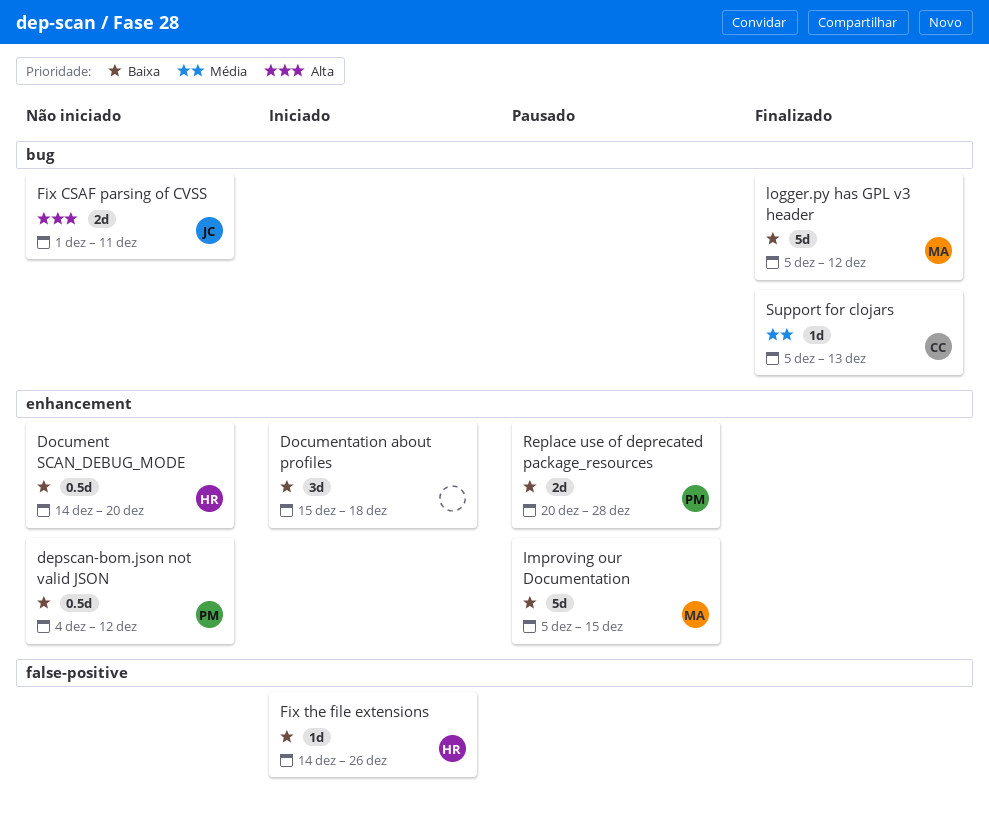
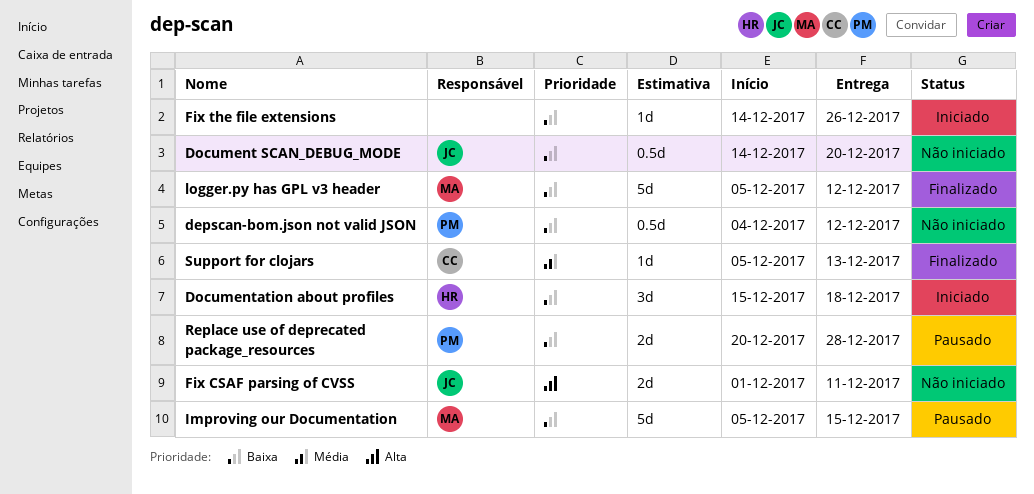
Document SCAN_DEBUG_MODE, owner: HR -> JC
Documentation about profiles, owner: none -> HR
Fix the file extensions, owner: HR -> none

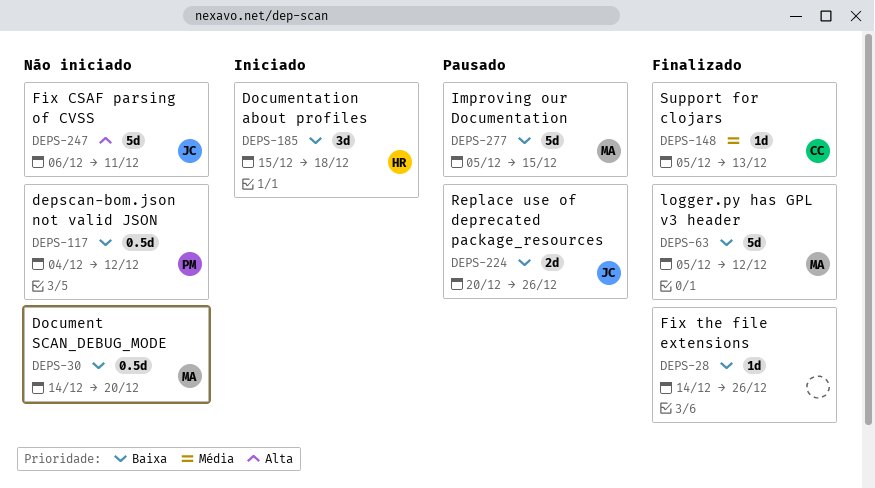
Document SCAN_DEBUG_MODE, owner: JC -> MA
Fix CSAF parsing of CVSS, estimate: 2d -> 5d
Fix CSAF parsing of CVSS, start: Dec 1 -> Dec 6
Fix the file extensions, status: Iniciado -> Finalizado
Replace use of deprecated package_resources, owner: PM -> JC
Replace use of deprecated package_resources, due: Dec 28 -> Dec 26

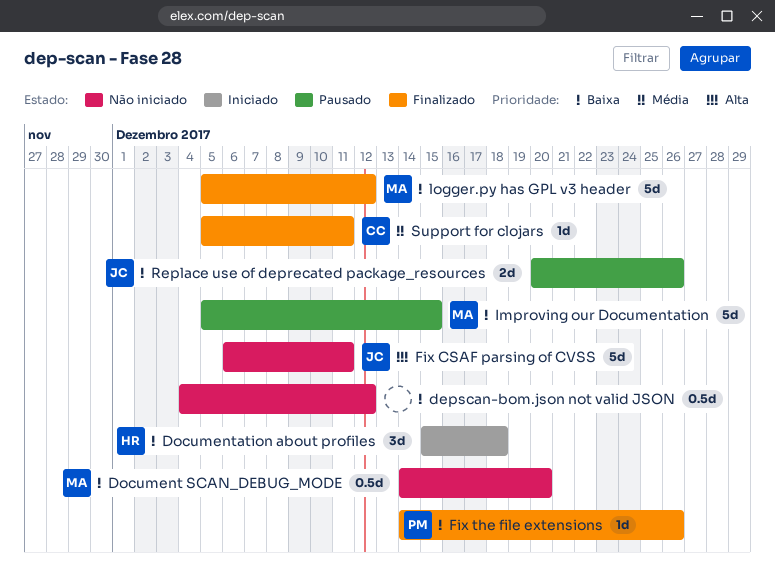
depscan-bom.json not valid JSON, owner: PM -> none
Fix the file extensions, owner: none -> PM
Support for clojars, due: Dec 13 -> Dec 11

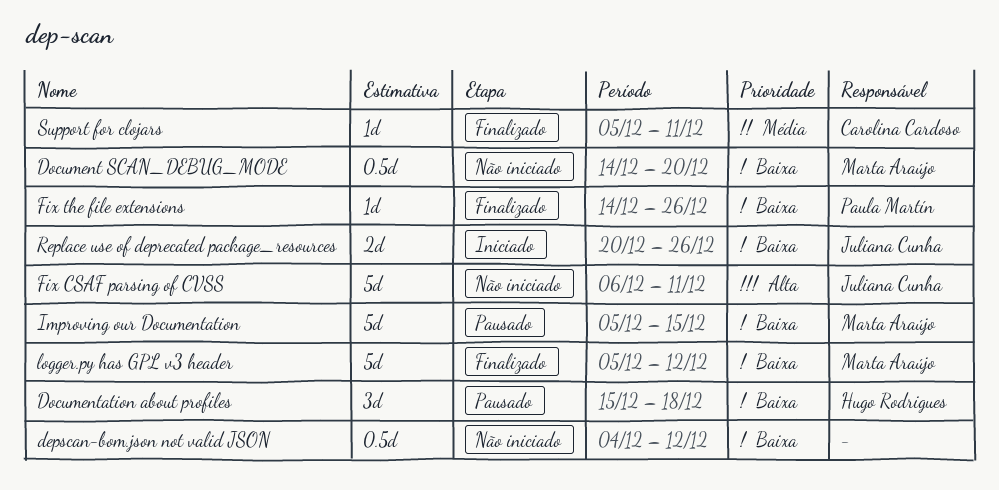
Documentation about profiles, status: Iniciado -> Pausado
Replace use of deprecated package_resources, status: Pausado -> Iniciado

